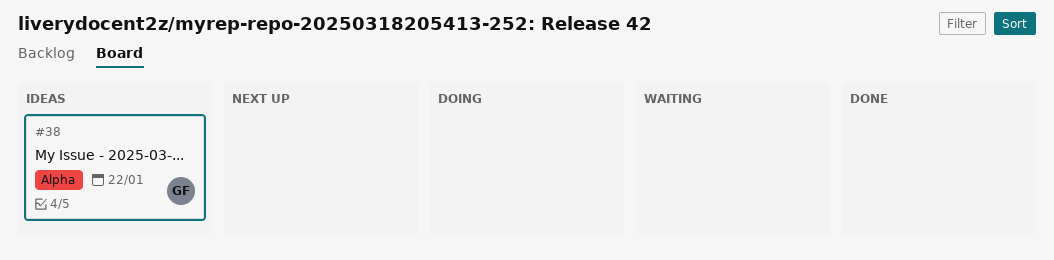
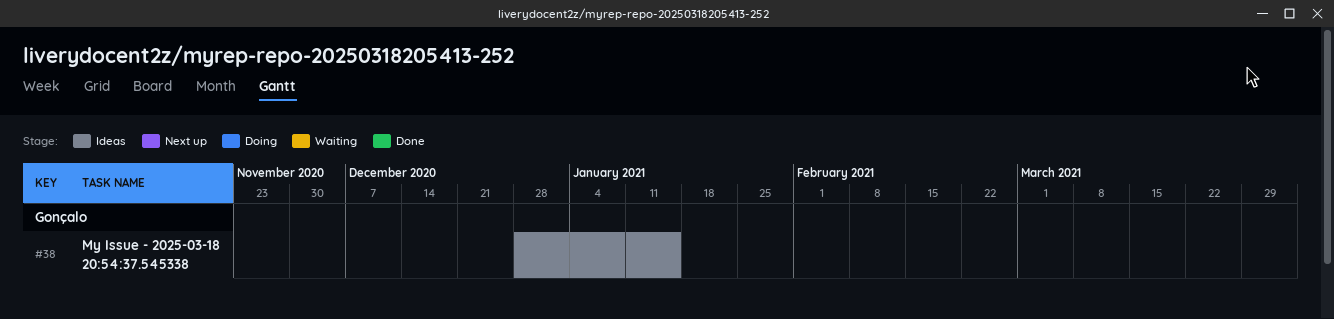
#38, due: Jan 22 -> Jan 15

